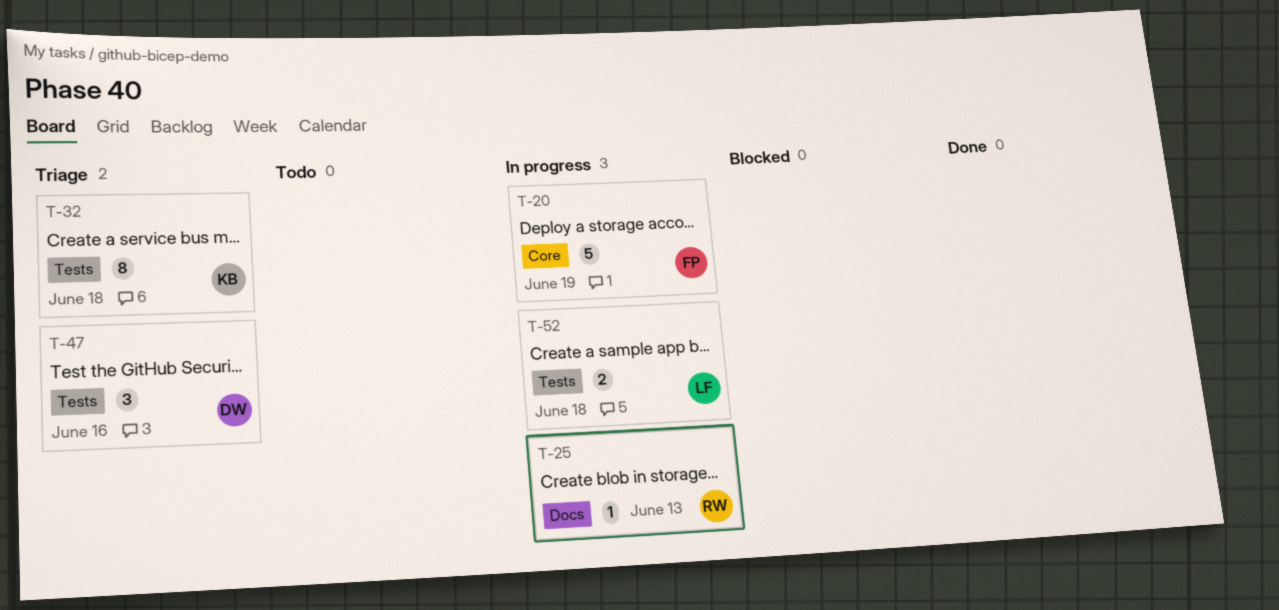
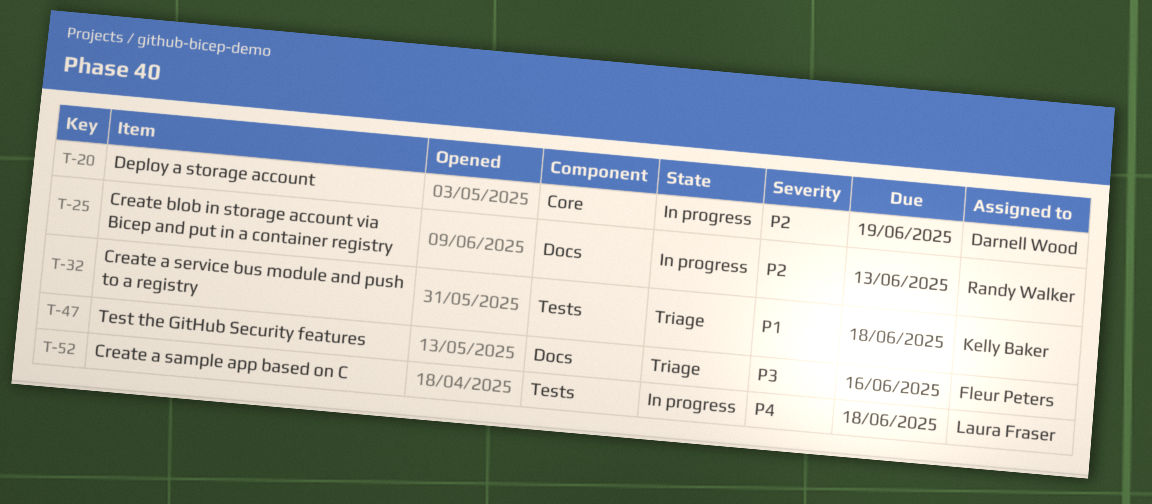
T-20, owner: Fleur Peters -> Darnell Wood
T-47, owner: Darnell Wood -> Fleur Peters
T-47, label: Tests -> Docs

